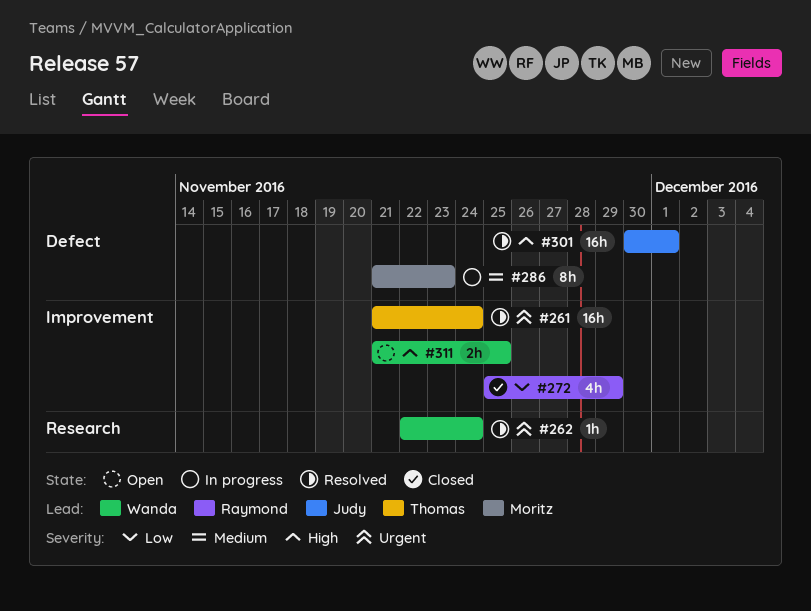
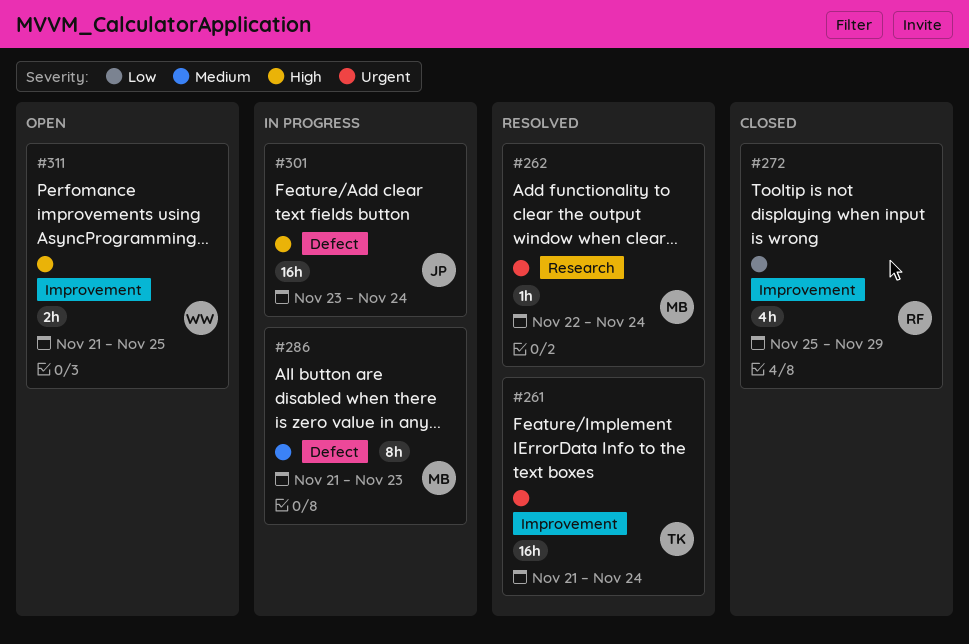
#262, owner: Wanda -> Moritz
#301, status: Resolved -> In progress
#301, start: Nov 30 -> Nov 23
#301, due: Dec 1 -> Nov 24

